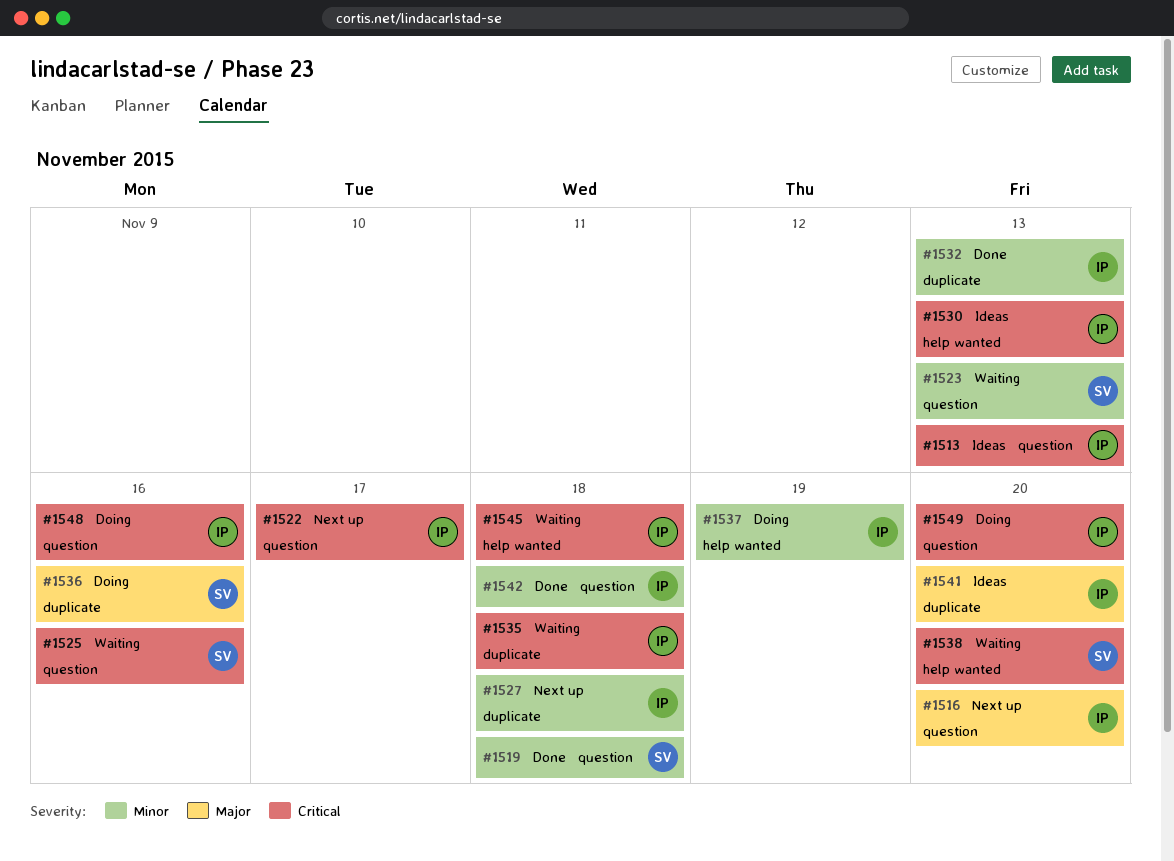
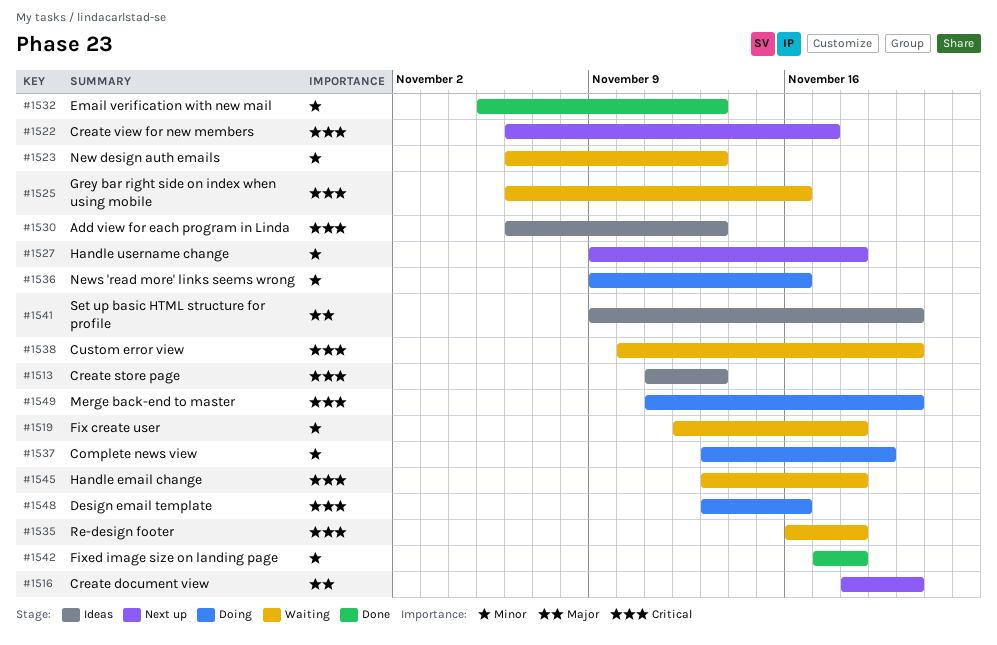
#1519, status: Done -> Waiting
#1536, priority: Major -> Minor

